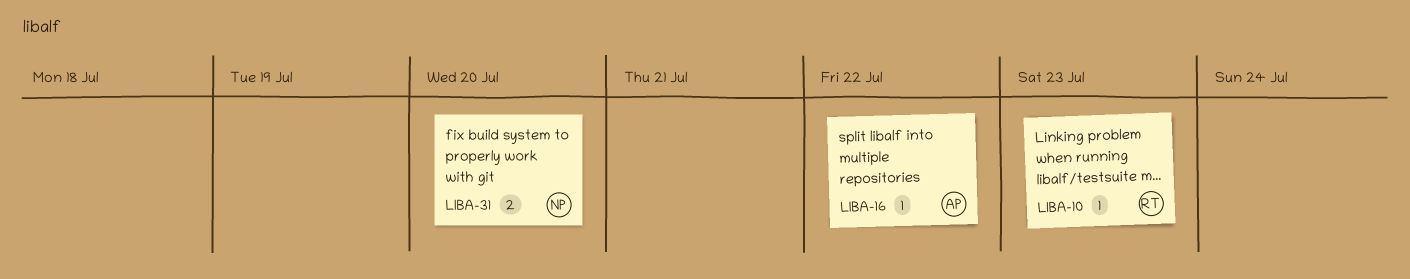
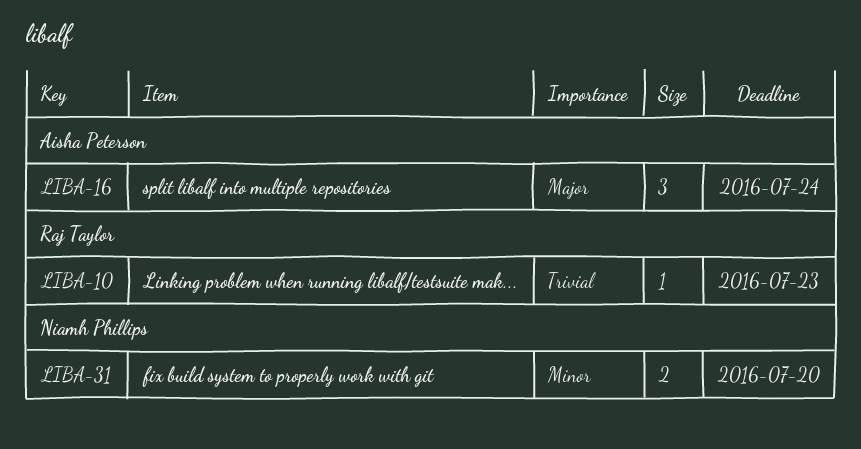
LIBA-16, estimate: 1 -> 3
LIBA-16, due: Jul 22 -> Jul 24

